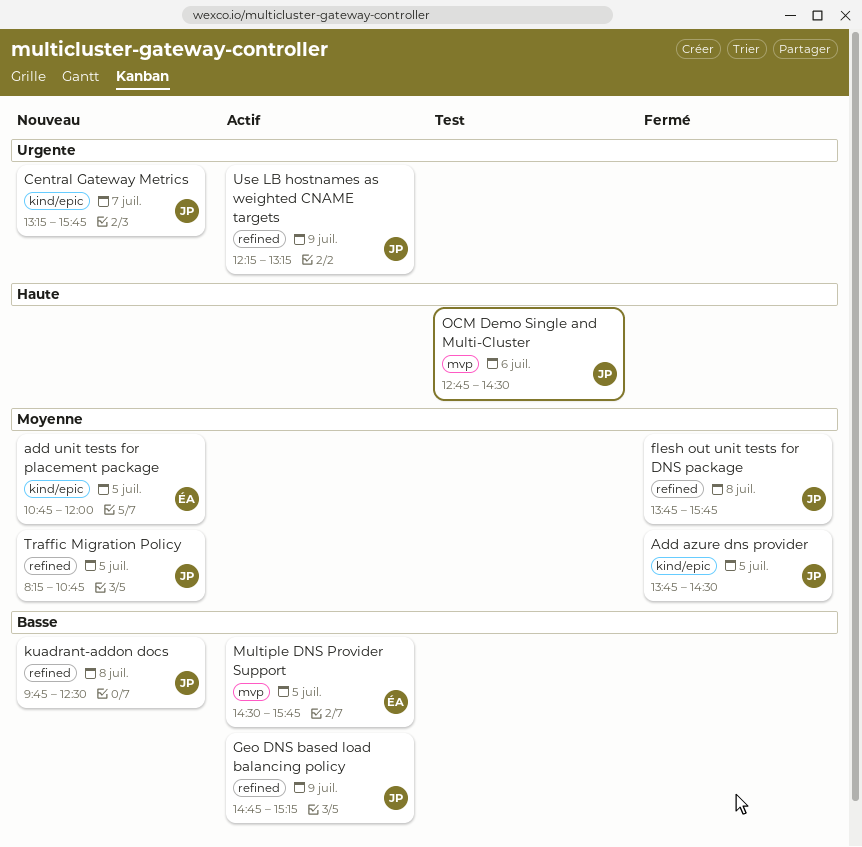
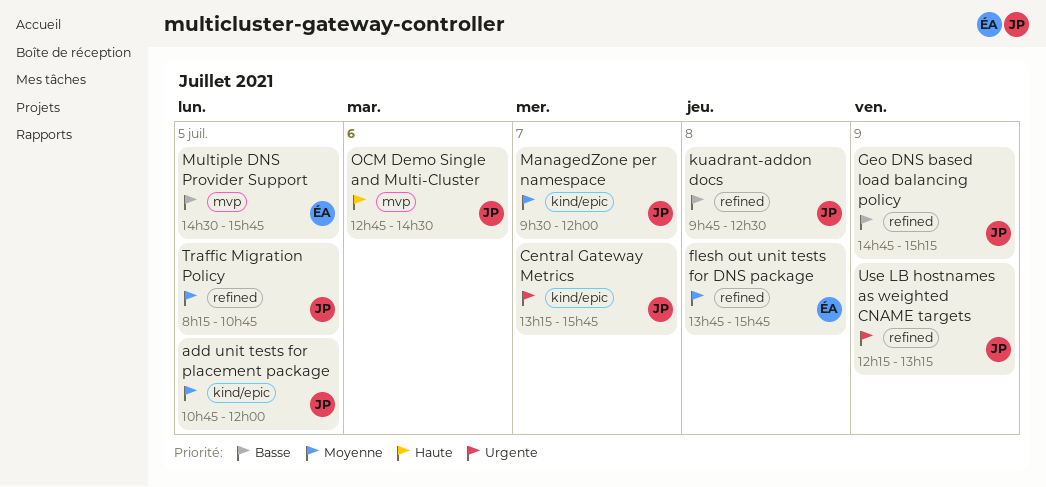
Add azure dns provider: present -> none
add unit tests for placement package, owner: ÉA -> JP
flesh out unit tests for DNS package, owner: JP -> ÉA
ManagedZone per namespace: none -> present

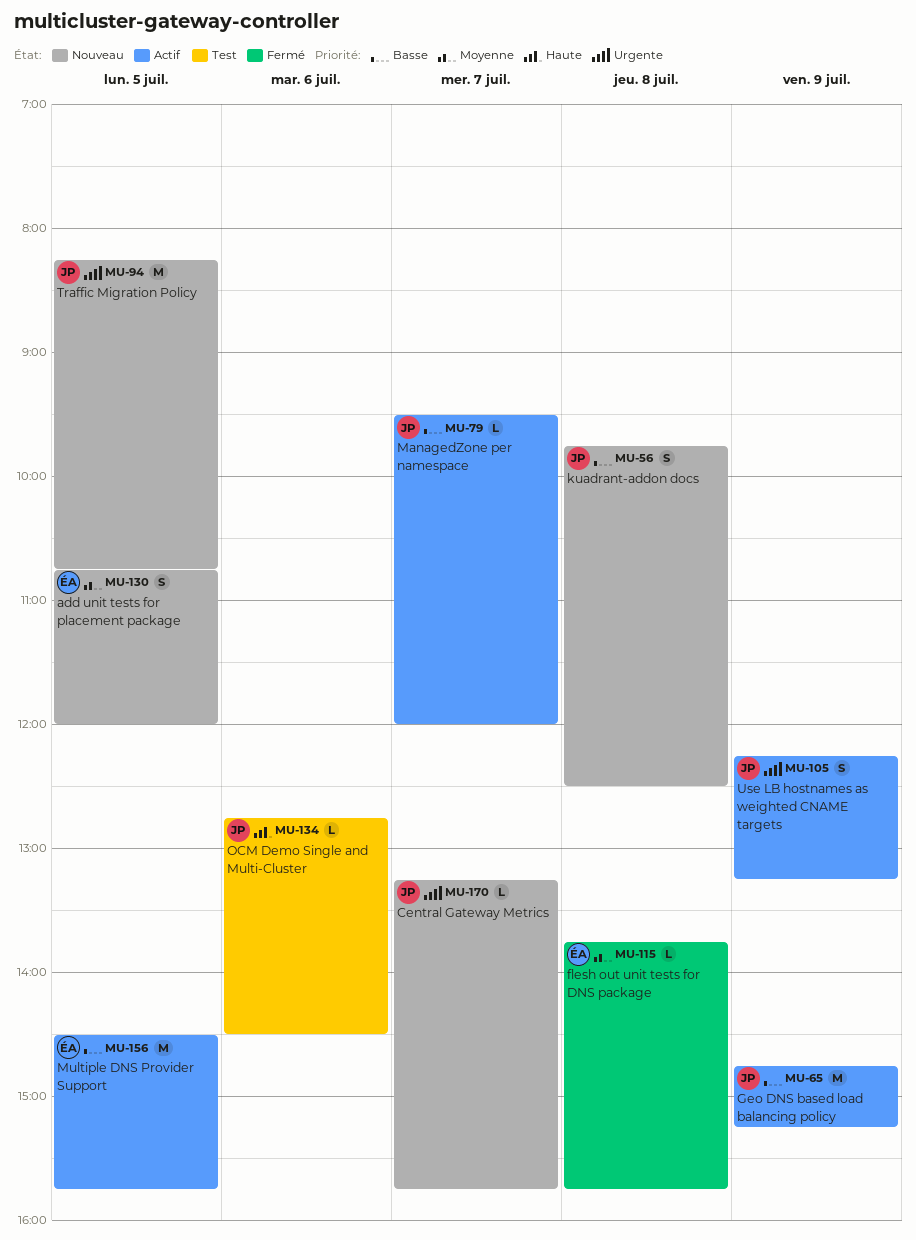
add unit tests for placement package, owner: JP -> ÉA
ManagedZone per namespace, priority: Moyenne -> Basse
Traffic Migration Policy, priority: Moyenne -> Urgente

